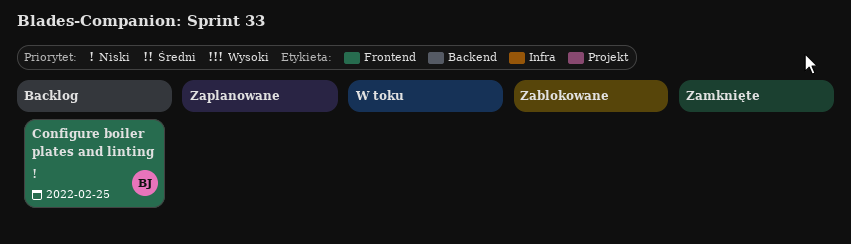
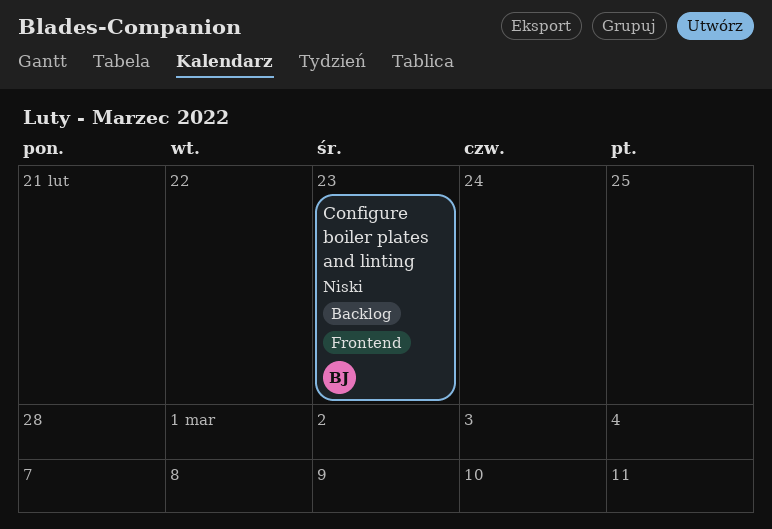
Configure boiler plates and linting, due: Feb 25 -> Feb 23

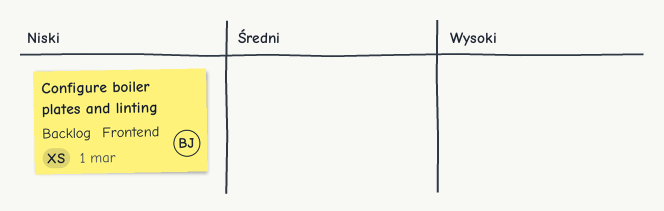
Configure boiler plates and linting, due: Feb 23 -> Mar 1

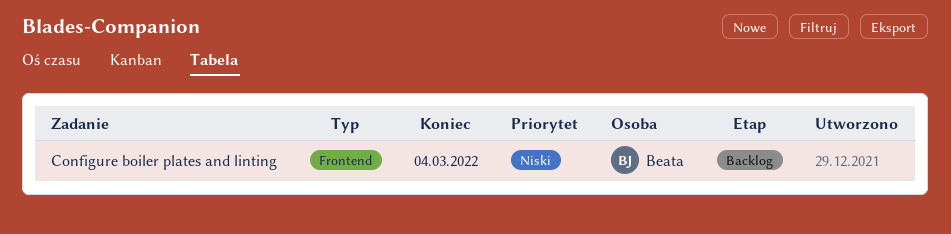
Configure boiler plates and linting, due: Mar 1 -> Mar 4

